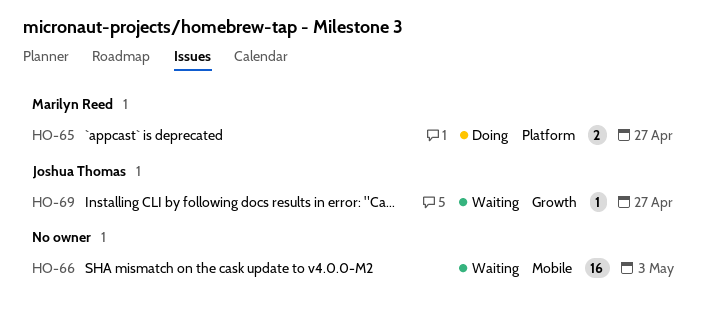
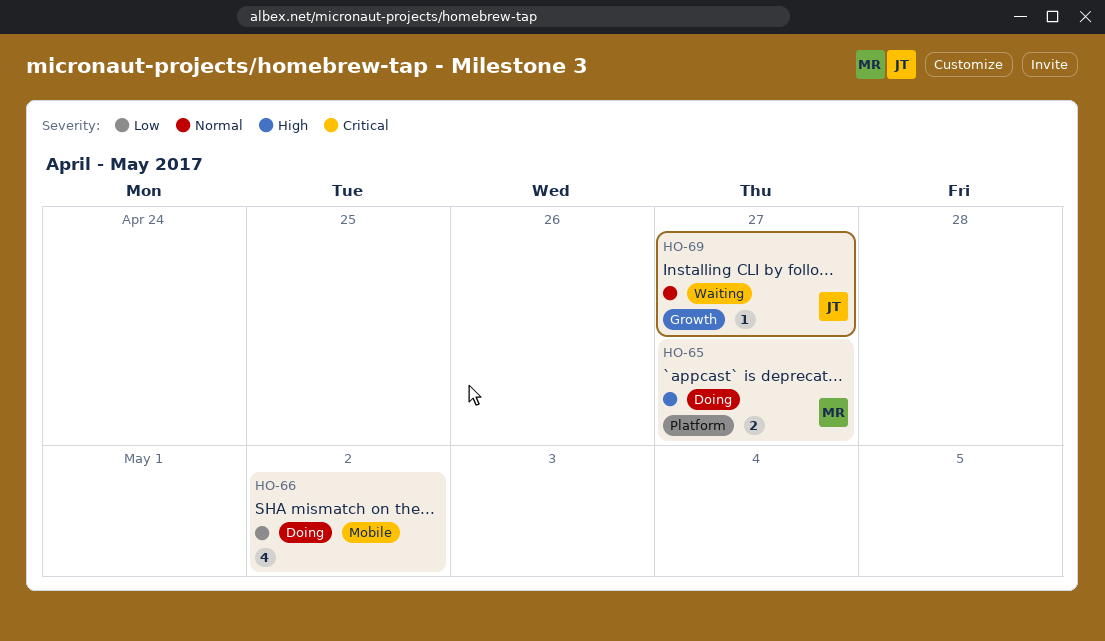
HO-66, status: Waiting -> Doing
HO-66, estimate: 16 -> 4
HO-66, due: May 3 -> May 2

